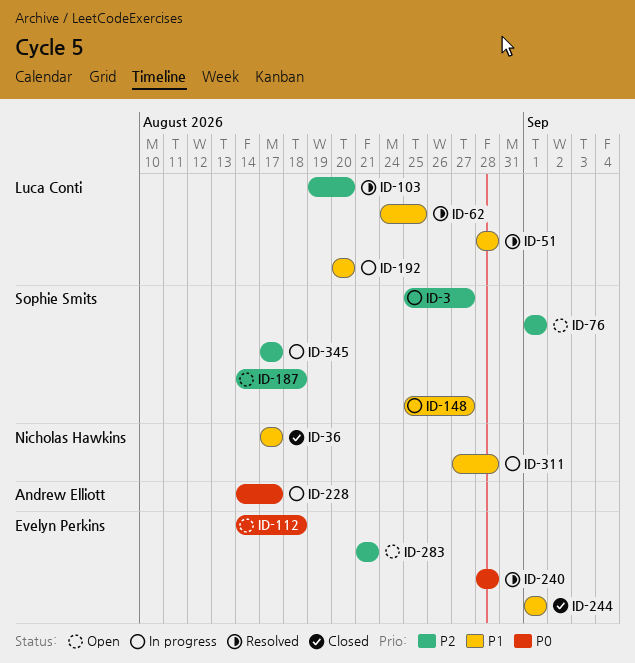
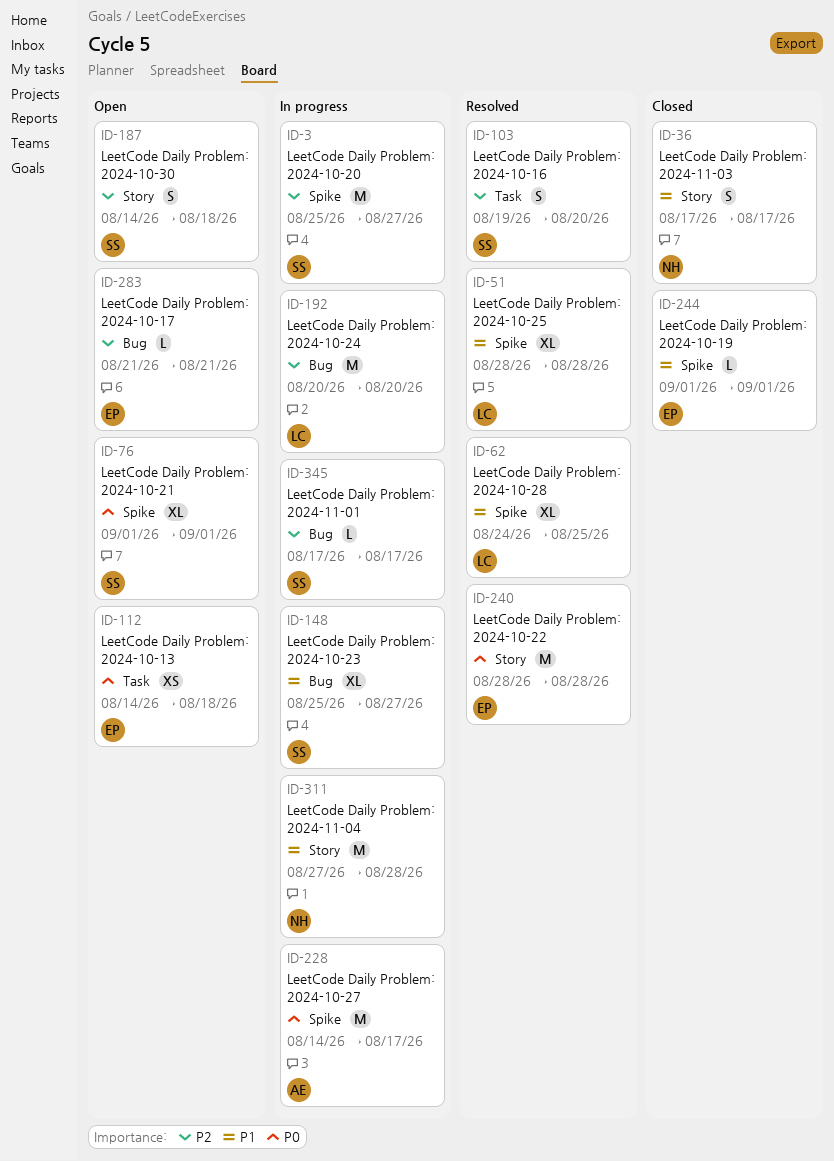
ID-76, priority: P2 -> P0
ID-103, owner: Luca Conti -> Sophie Smits
ID-192, priority: P1 -> P2

